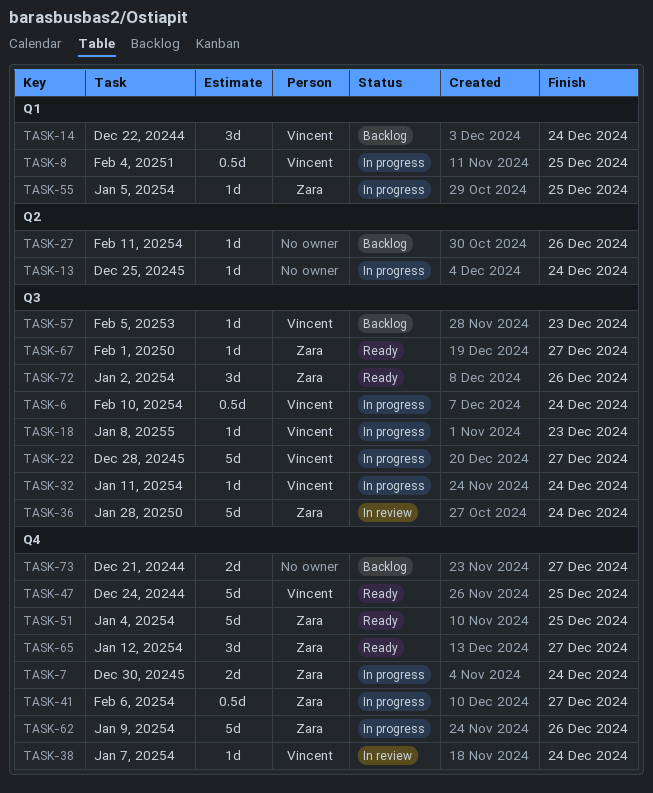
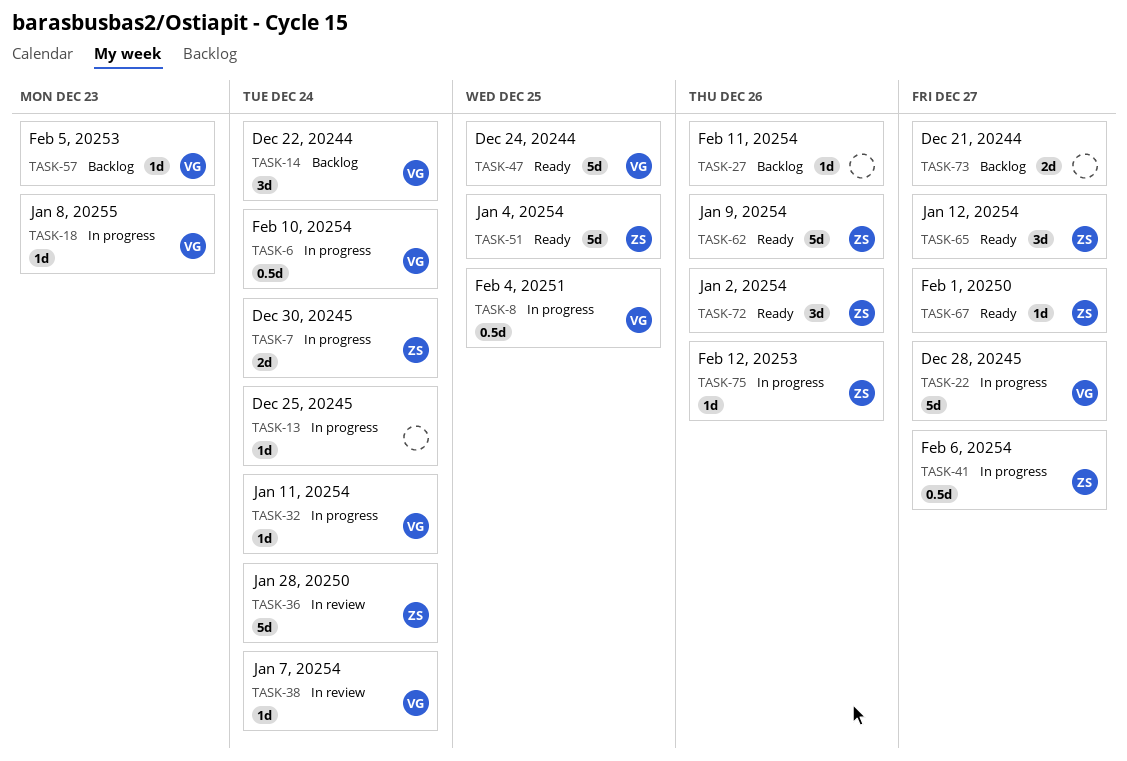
TASK-55: present -> none
TASK-62, status: In progress -> Ready
TASK-75: none -> present

